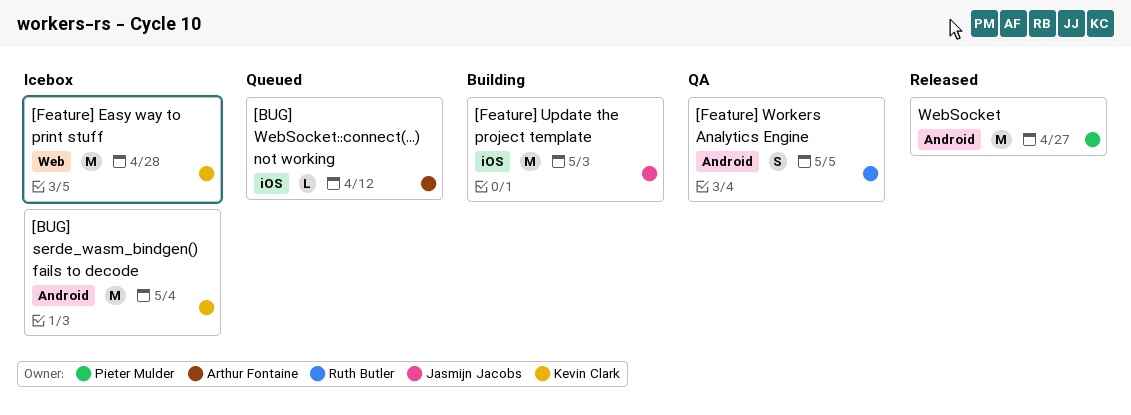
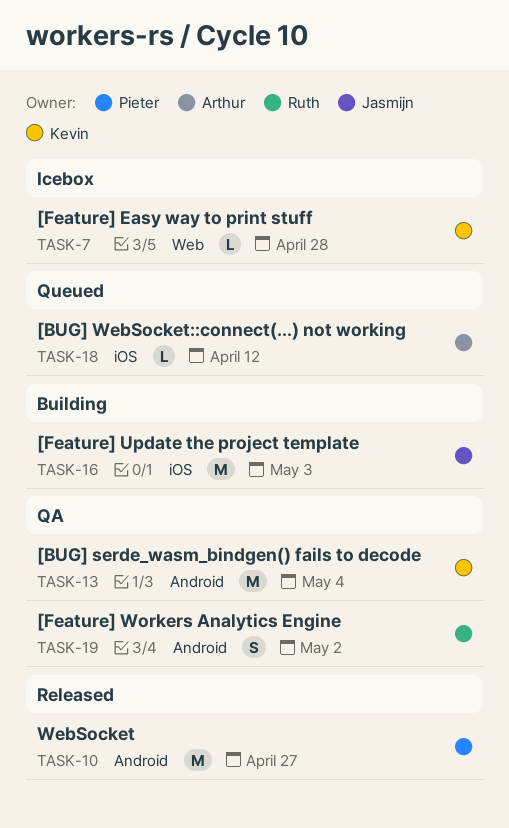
[BUG] serde_wasm_bindgen() fails to decode, status: Icebox -> QA
[Feature] Easy way to print stuff, estimate: M -> L
[Feature] Workers Analytics Engine, due: May 5 -> May 2

